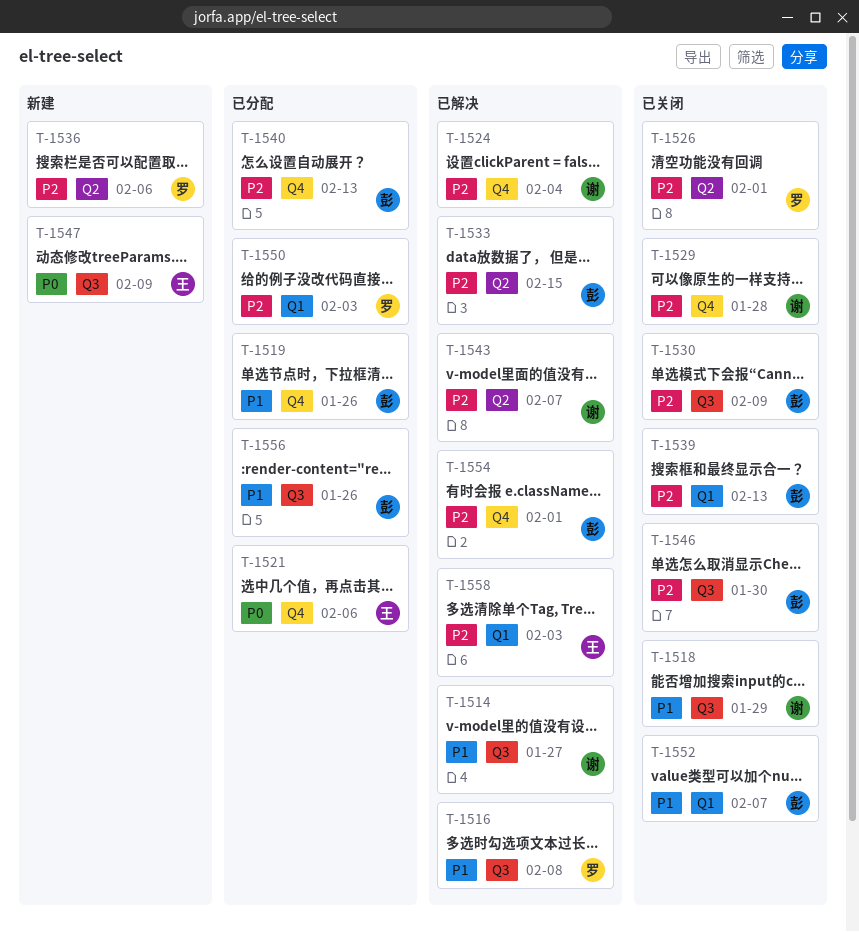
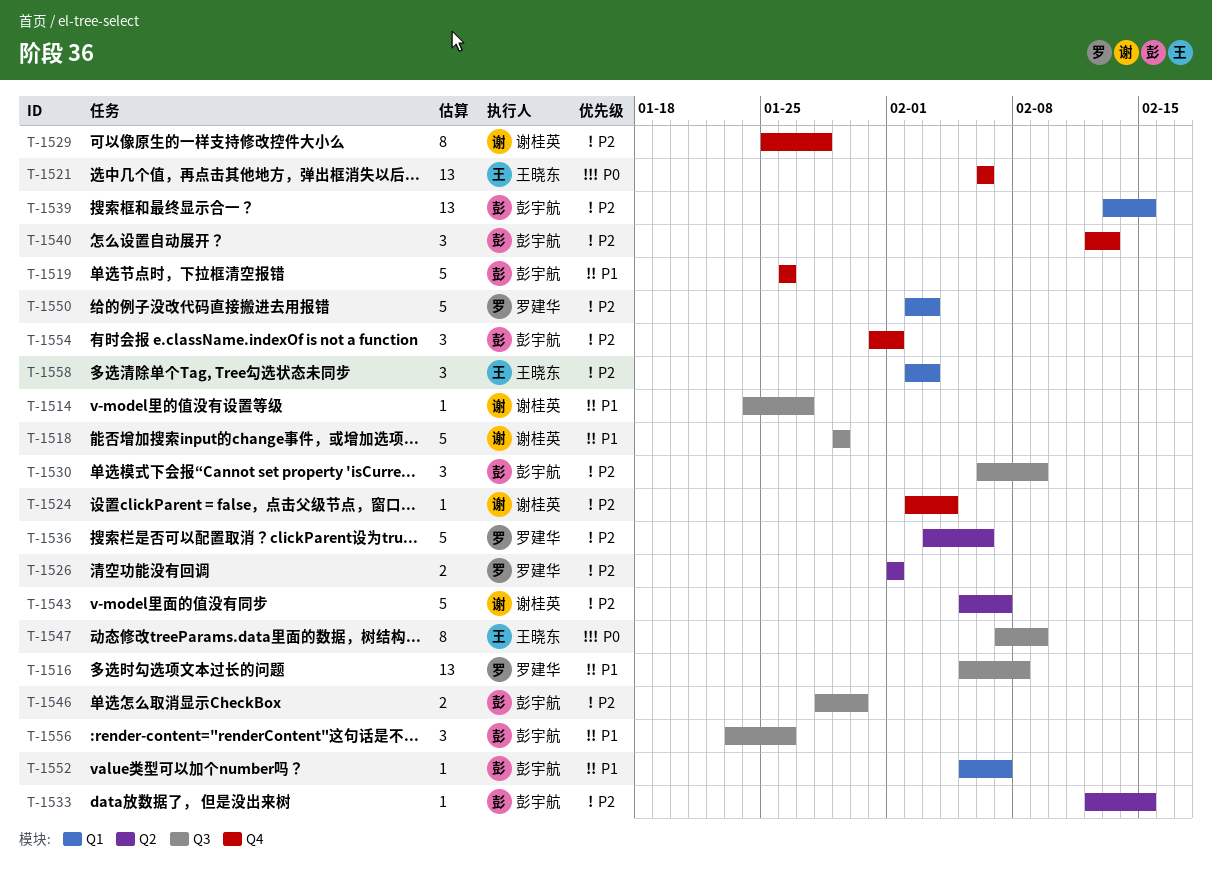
T-1539, due: Feb 13 -> Feb 15

